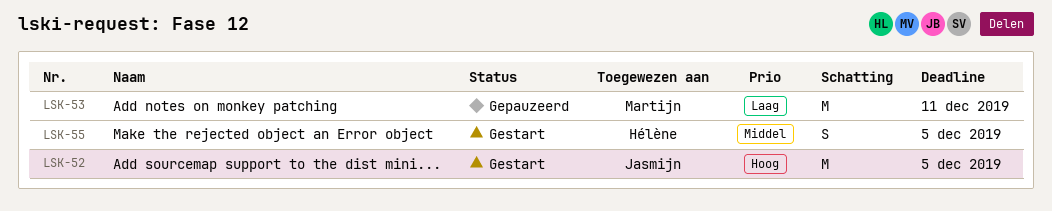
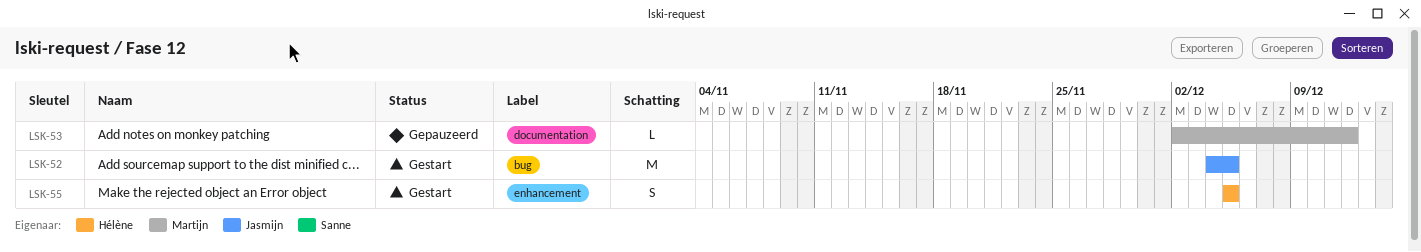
LSK-53, estimate: M -> L
LSK-53, due: Dec 11 -> Dec 12

